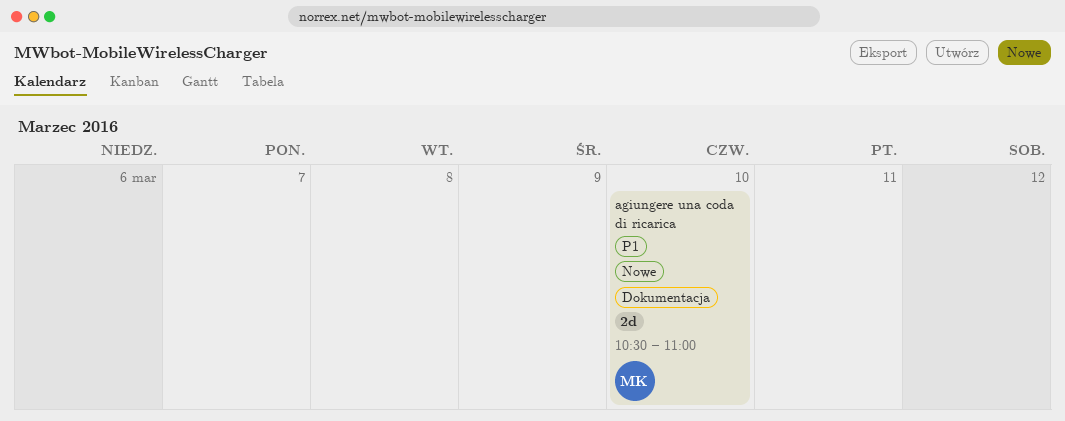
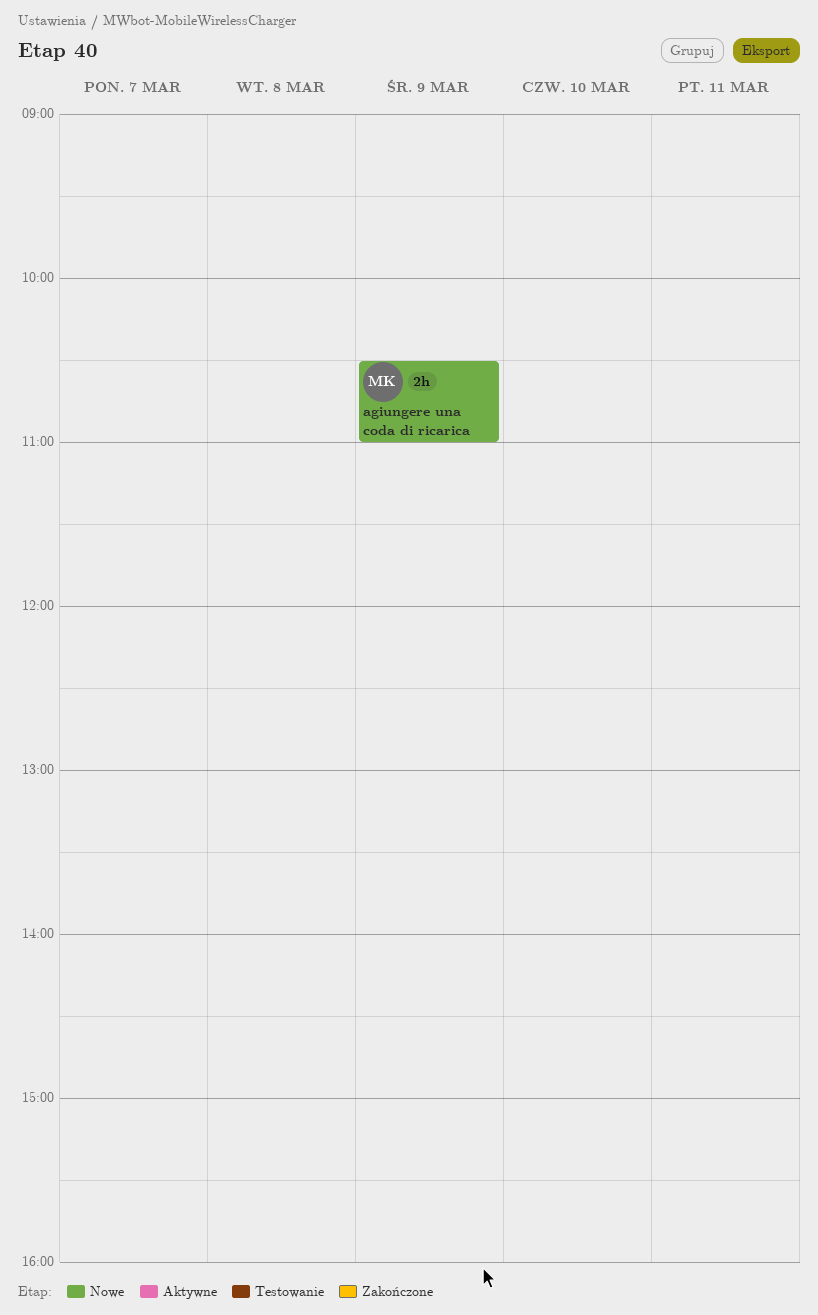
agiungere una coda di ricarica, estimate: 2d -> 2h
agiungere una coda di ricarica, day: Mar 10 -> Mar 9

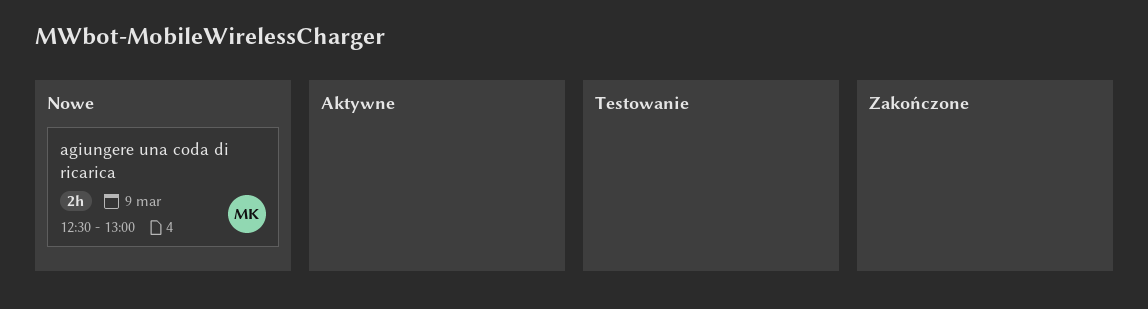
agiungere una coda di ricarica, begins: 10:30 -> 12:30
agiungere una coda di ricarica, ends: 11:00 -> 13:00

